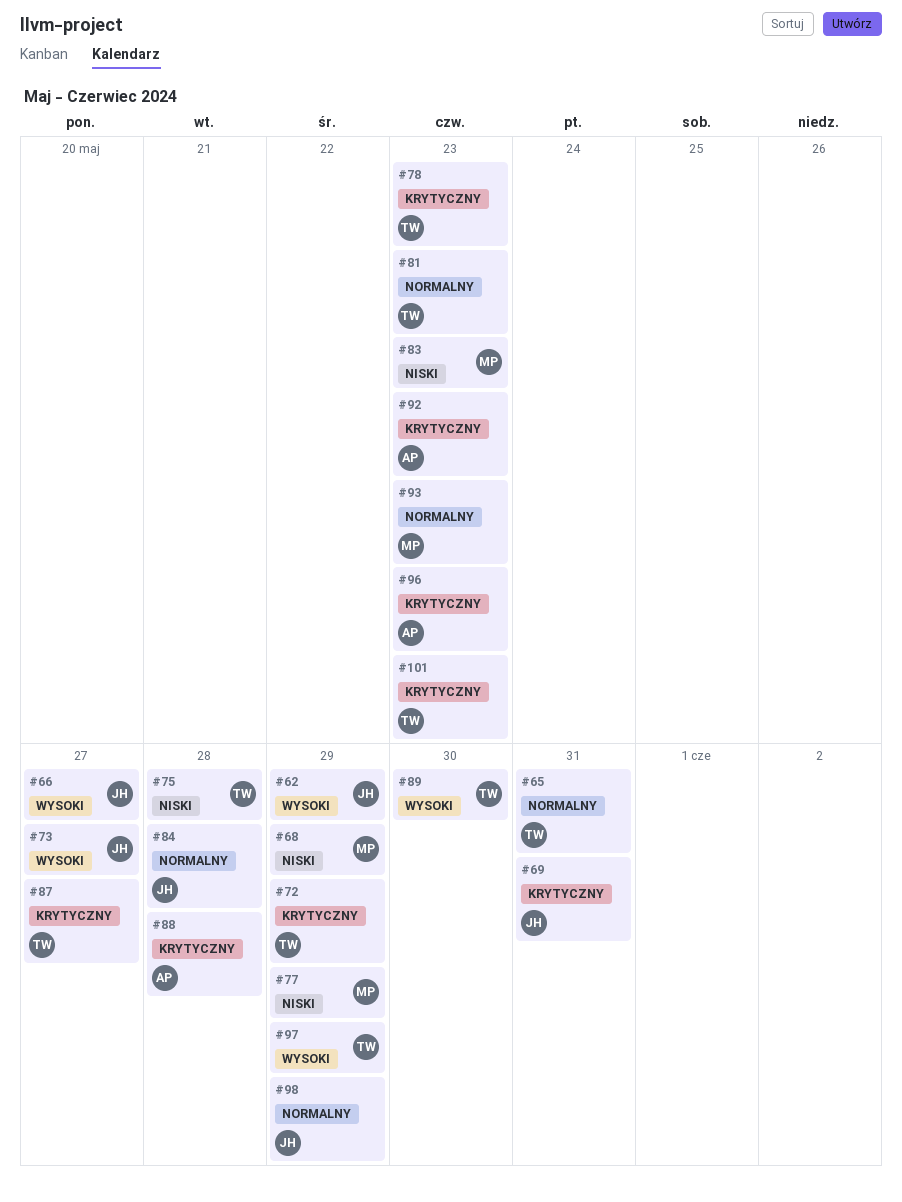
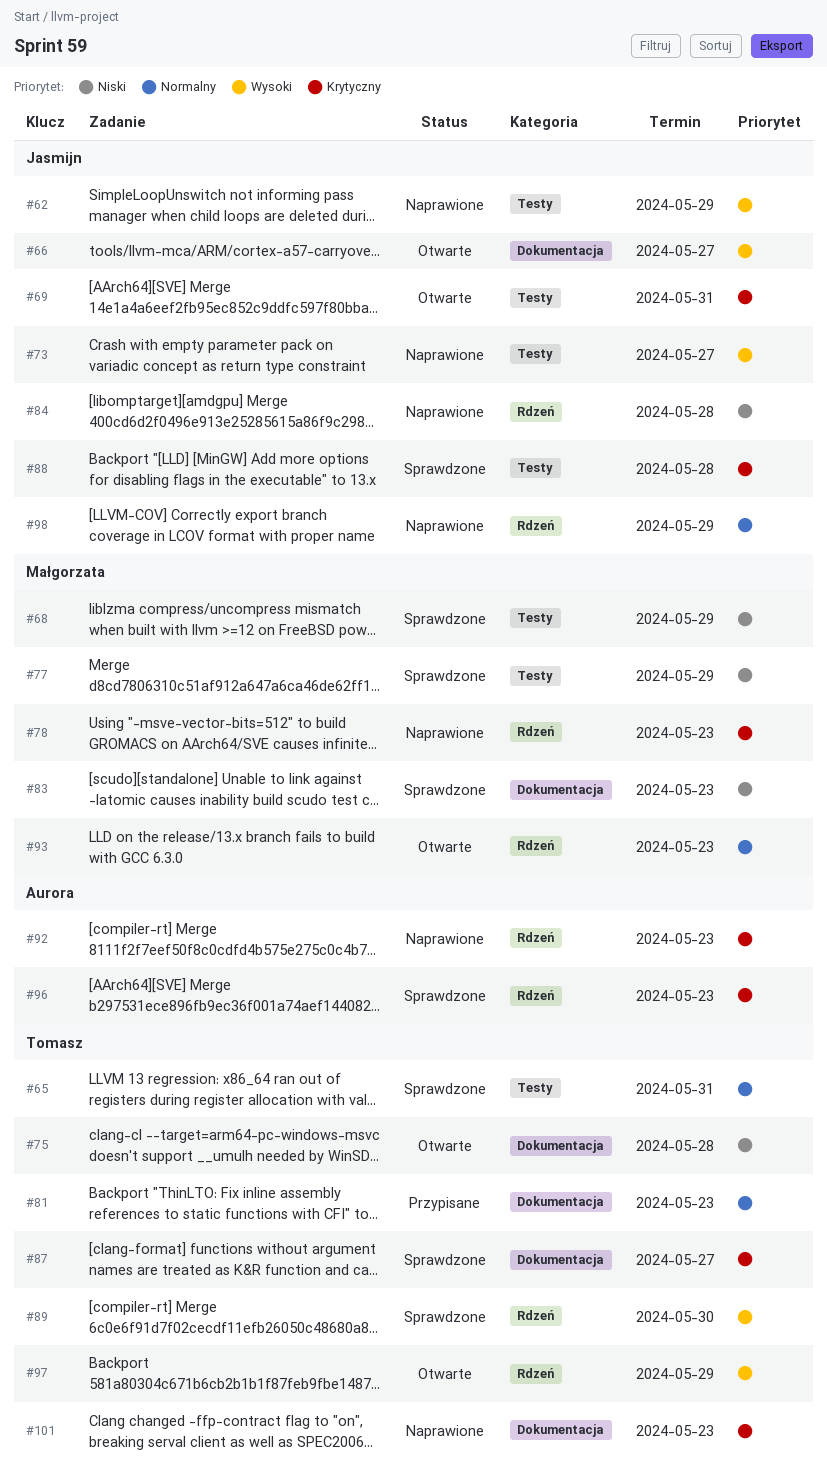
#72: present -> none
#78, owner: Tomasz -> Małgorzata
#84, priority: Normalny -> Niski
#88, owner: Aurora -> Jasmijn

